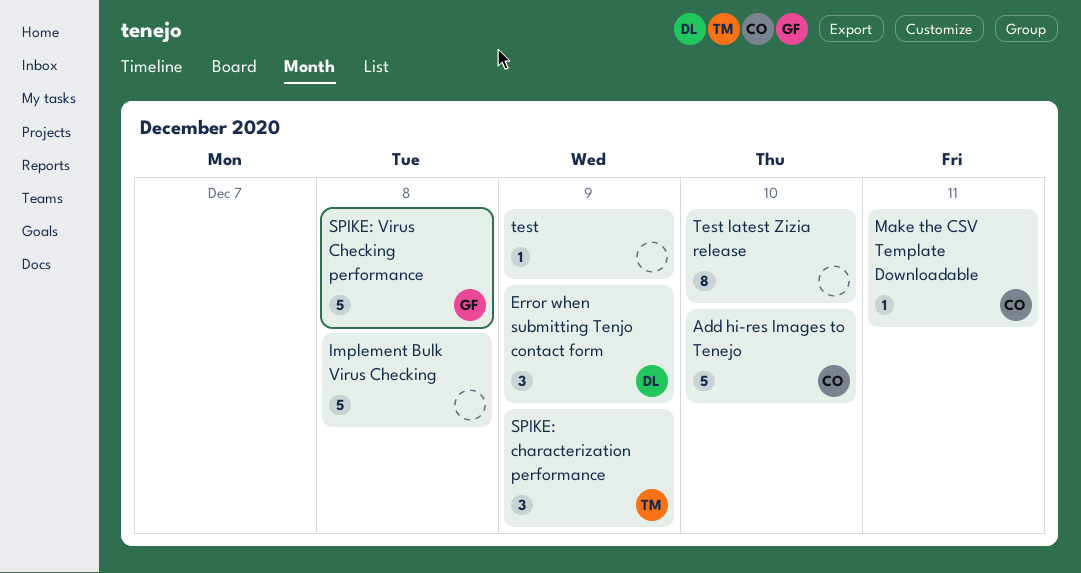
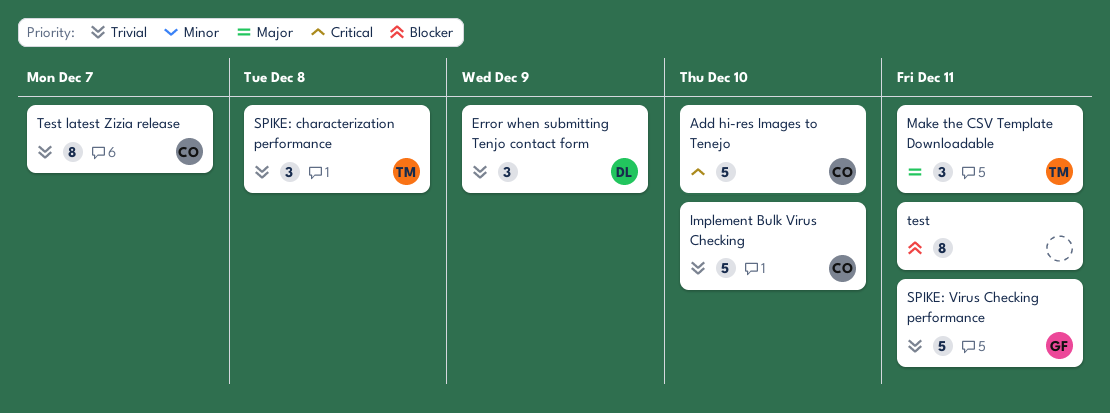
Implement Bulk Virus Checking, owner: none -> CO
Implement Bulk Virus Checking, due: Dec 8 -> Dec 10
Make the CSV Template Downloadable, owner: CO -> TM
Make the CSV Template Downloadable, estimate: 1 -> 3
SPIKE: characterization performance, due: Dec 9 -> Dec 8
SPIKE: Virus Checking performance, due: Dec 8 -> Dec 11
test, estimate: 1 -> 8
test, due: Dec 9 -> Dec 11
Test latest Zizia release, owner: none -> CO
Test latest Zizia release, due: Dec 10 -> Dec 7

